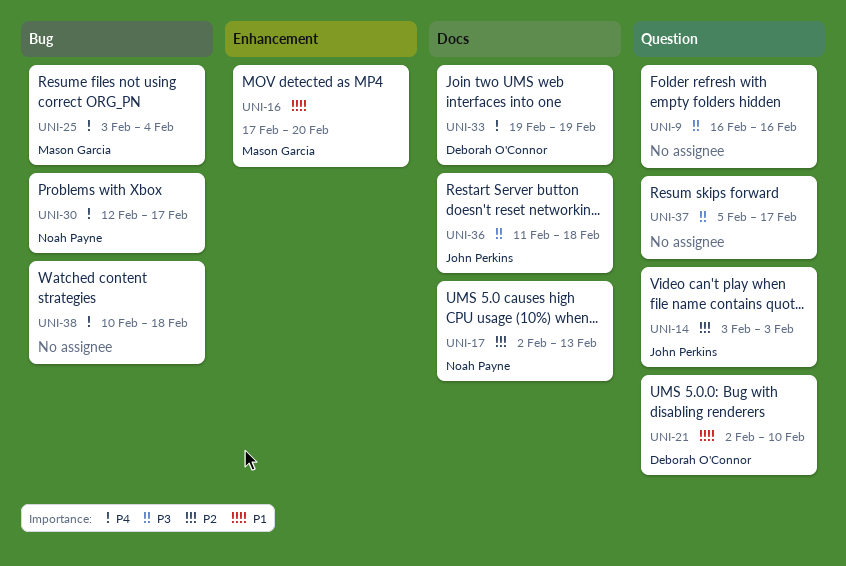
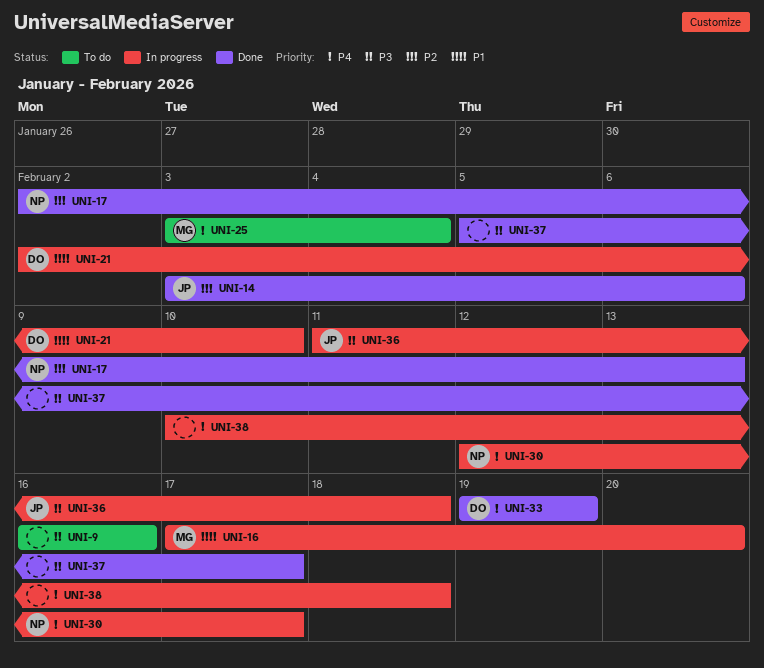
UNI-14, due: Feb 3 -> Feb 6

